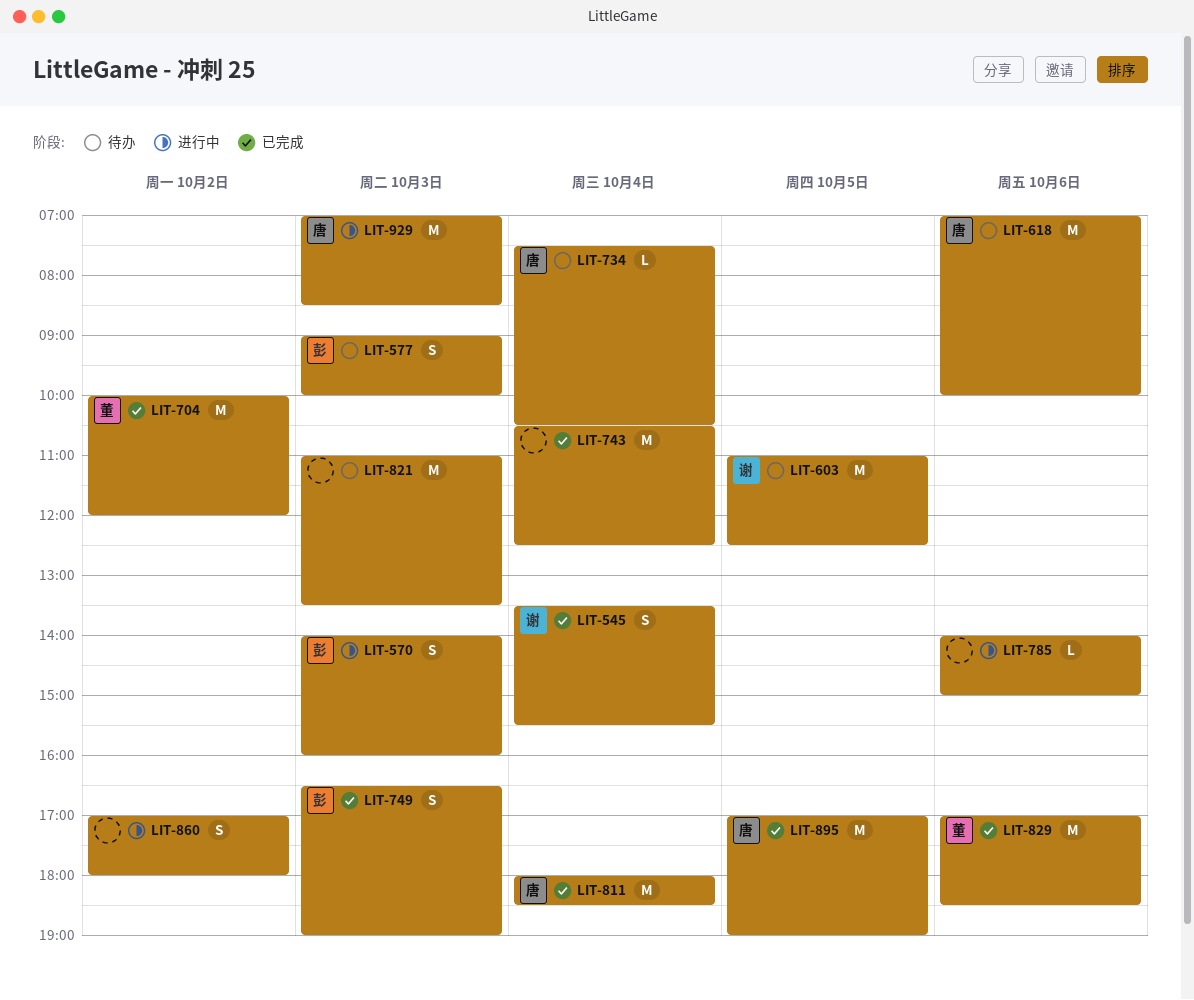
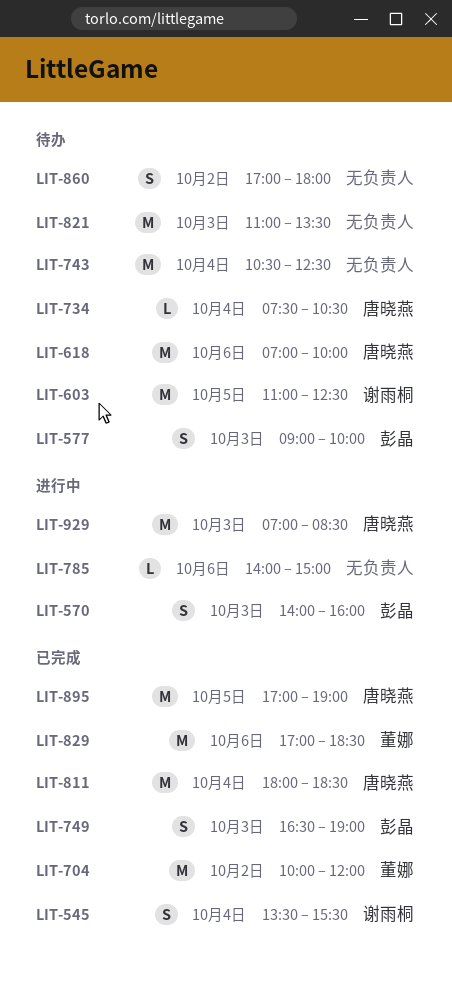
LIT-743, status: 已完成 -> 待办
LIT-860, status: 进行中 -> 待办

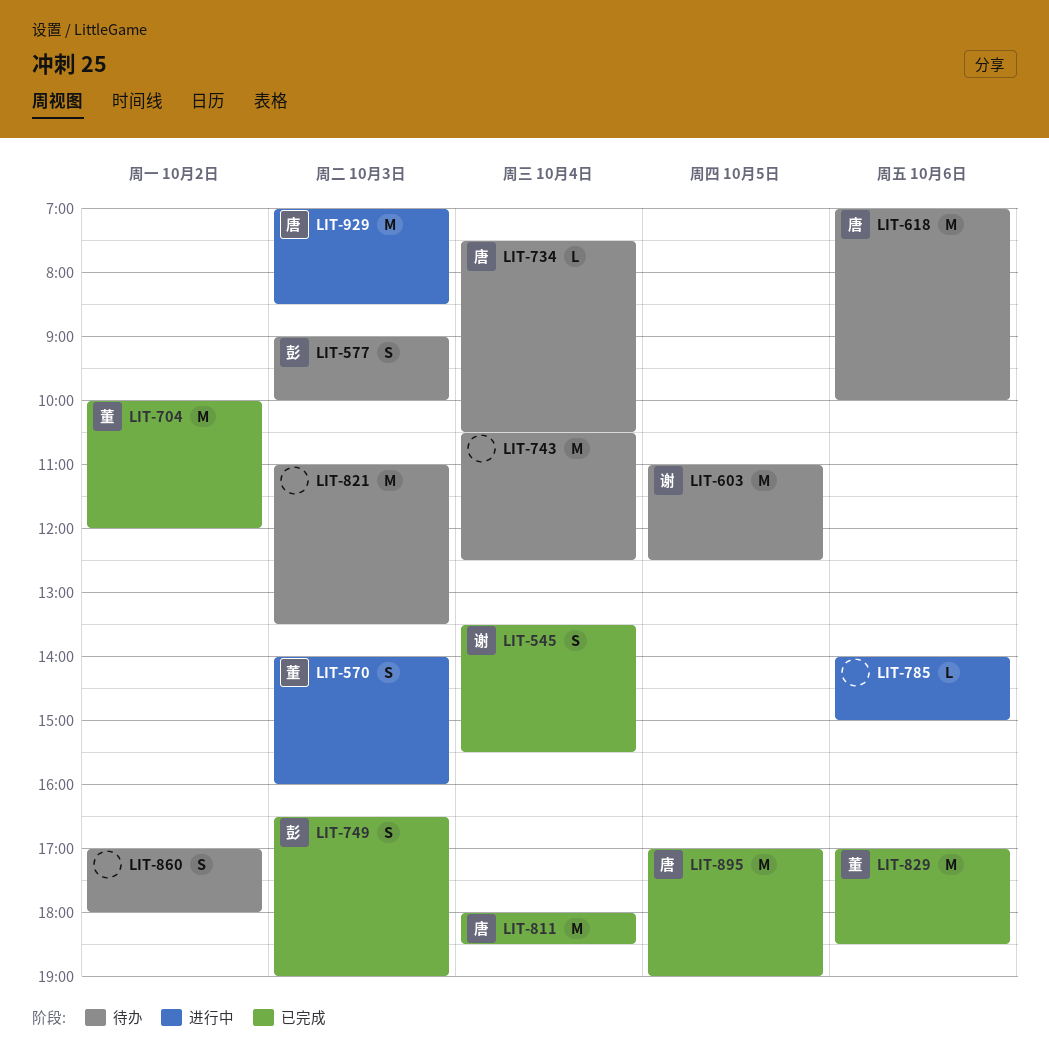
LIT-570, owner: 彭晶 -> 董娜

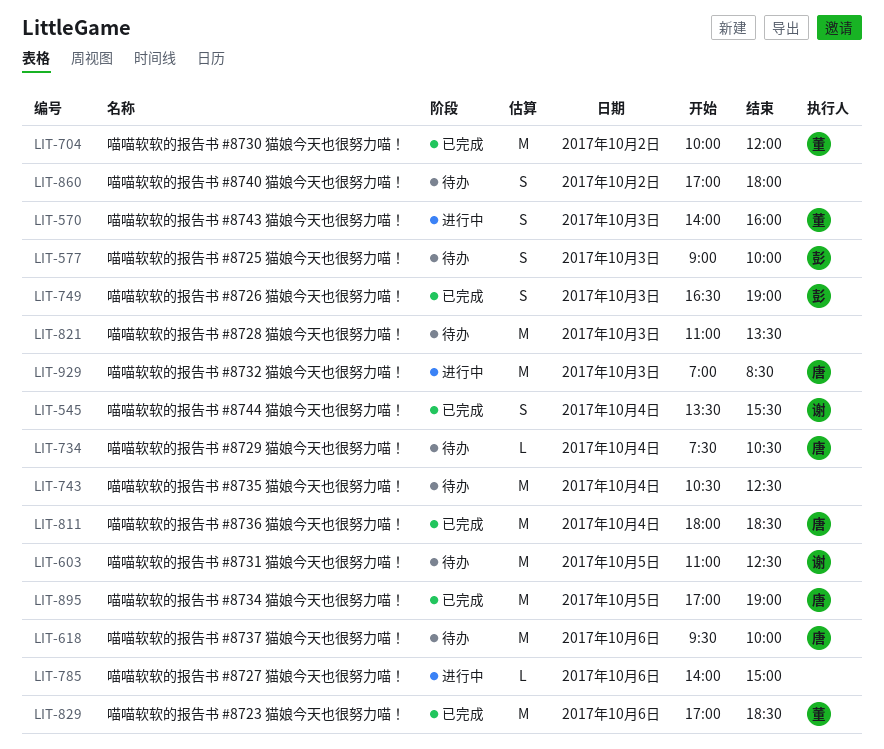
LIT-618, begins: 07:00 -> 09:30

